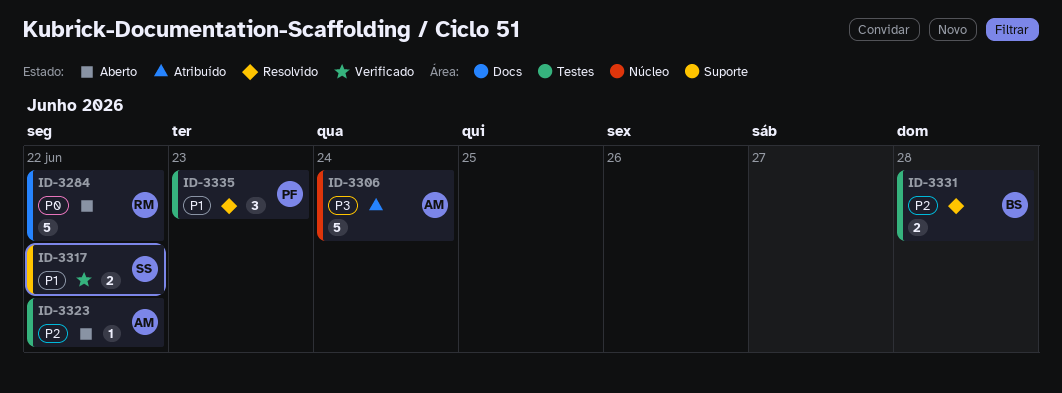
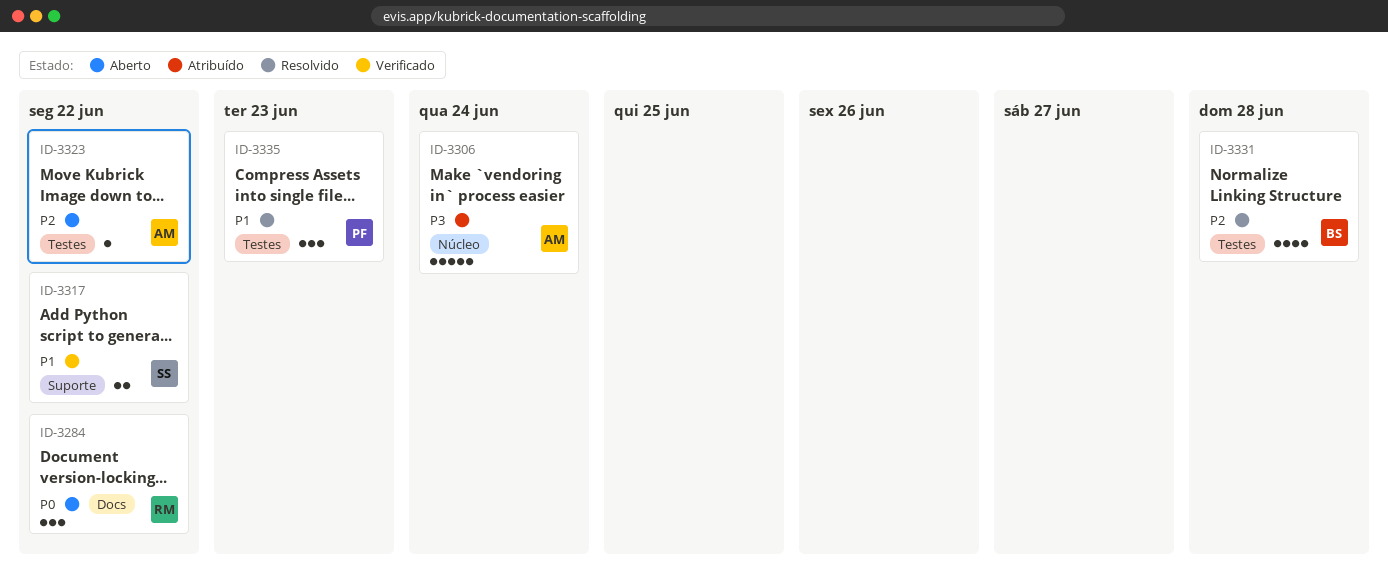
ID-3284, estimate: 5 -> 3
ID-3331, estimate: 2 -> 4

